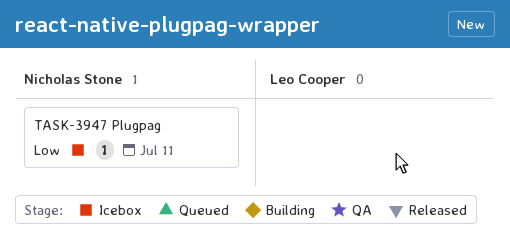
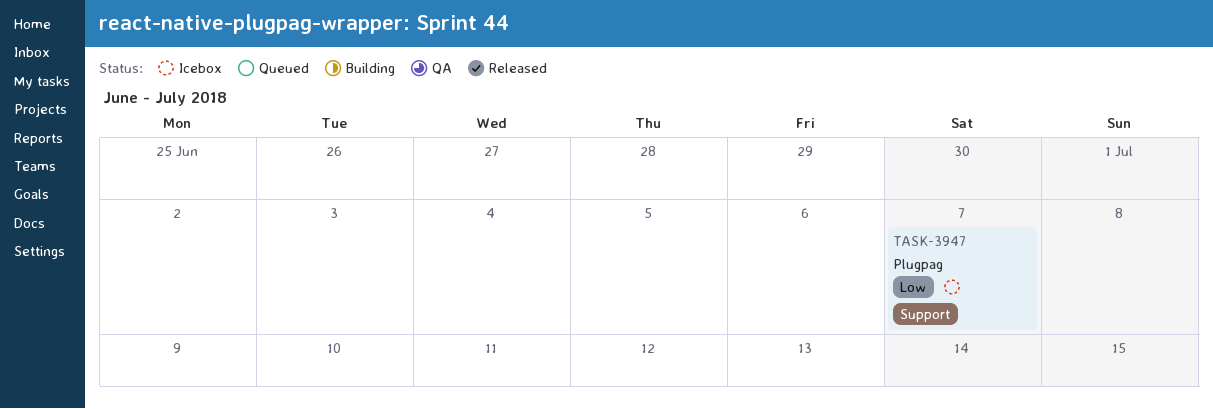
TASK-3947, due: Jul 11 -> Jul 7

